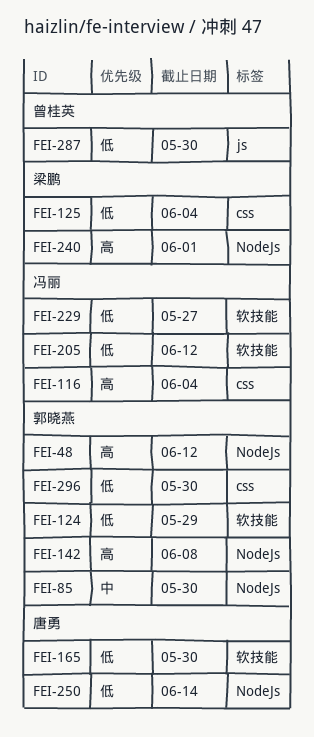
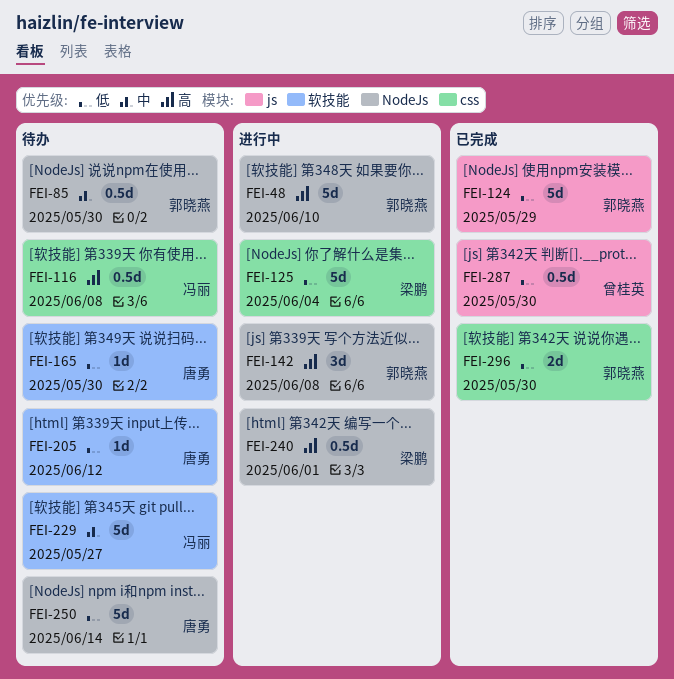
FEI-48, due: Jun 12 -> Jun 10
FEI-116, due: Jun 4 -> Jun 8
FEI-124, label: 软技能 -> js
FEI-205, owner: 冯丽 -> 唐勇
FEI-229, priority: 低 -> 中

